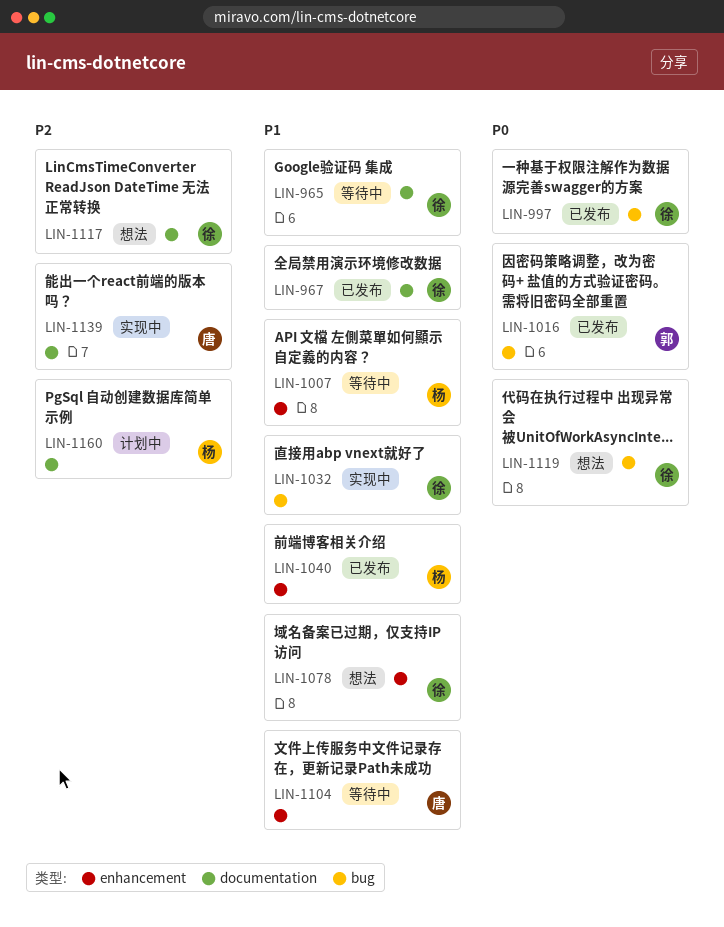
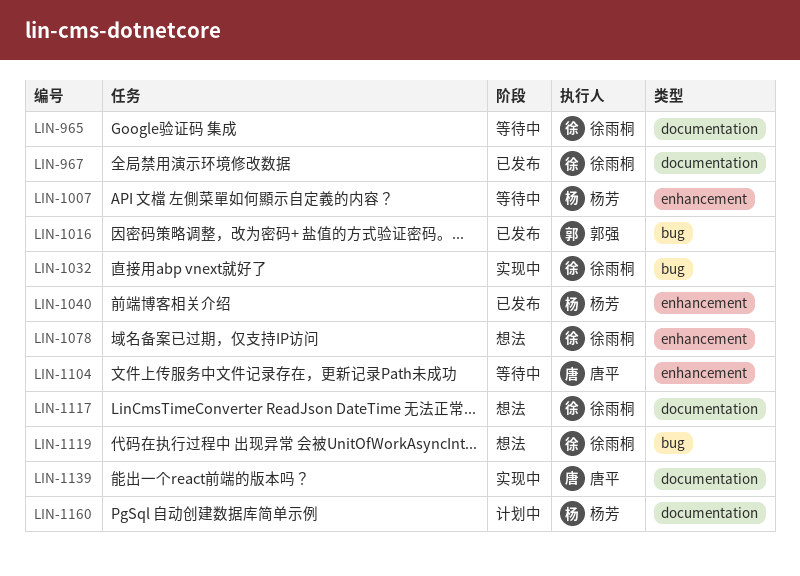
LIN-997: present -> none

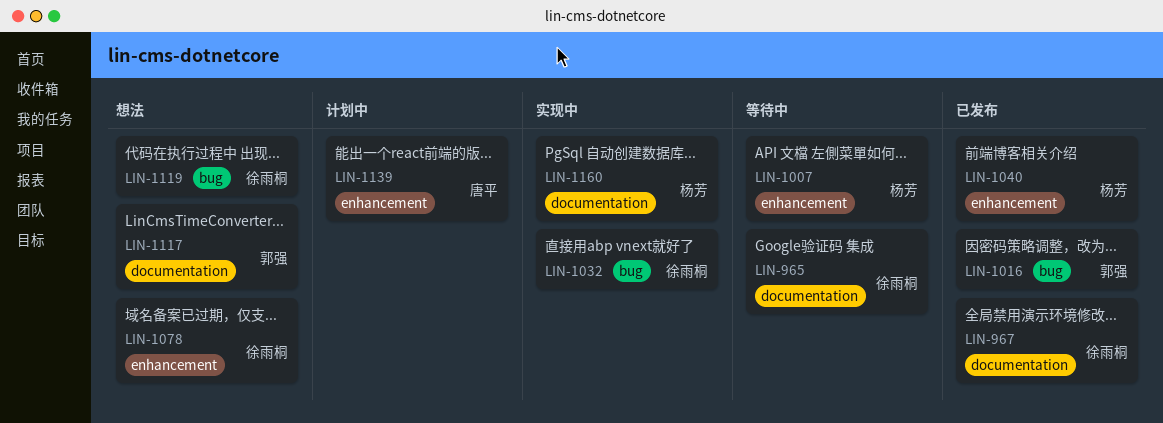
LIN-1104: present -> none
LIN-1117, owner: 徐雨桐 -> 郭强
LIN-1139, status: 实现中 -> 计划中
LIN-1139, label: documentation -> enhancement
LIN-1160, status: 计划中 -> 实现中

